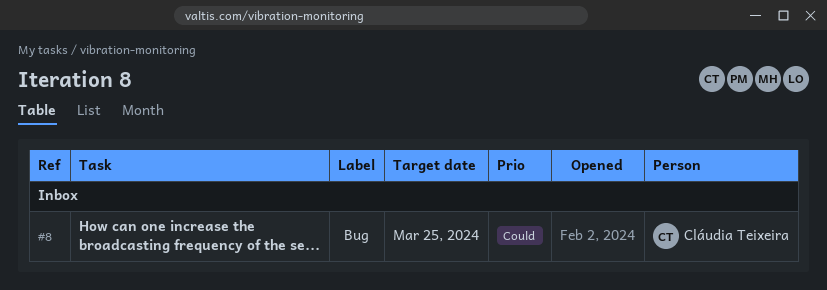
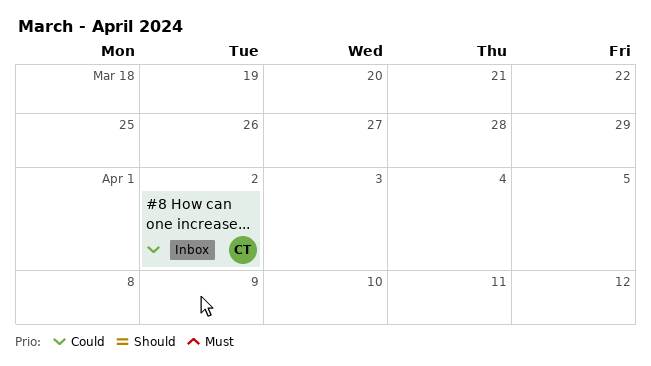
#8, due: Mar 25 -> Apr 2

